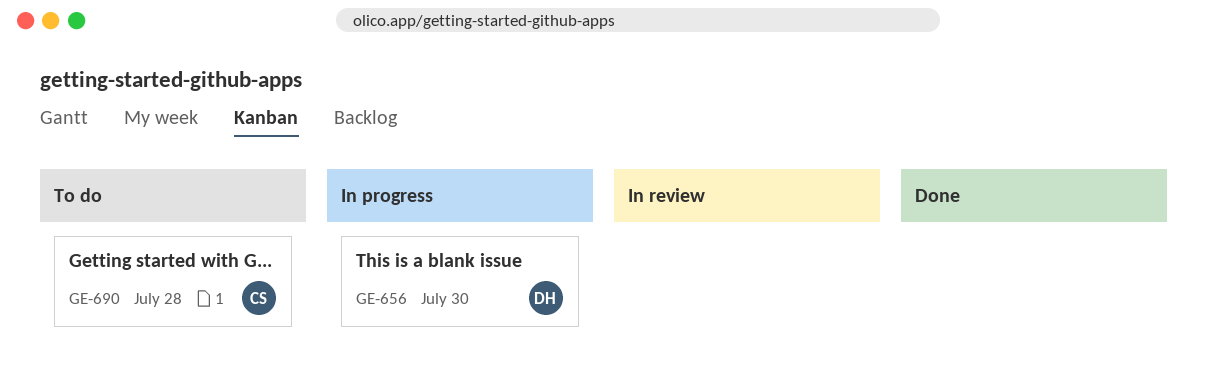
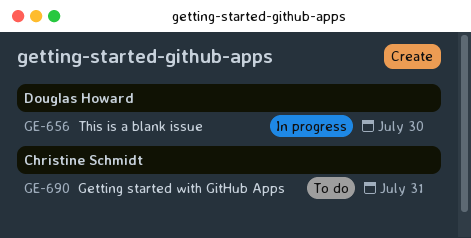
GE-690, due: Jul 28 -> Jul 31

